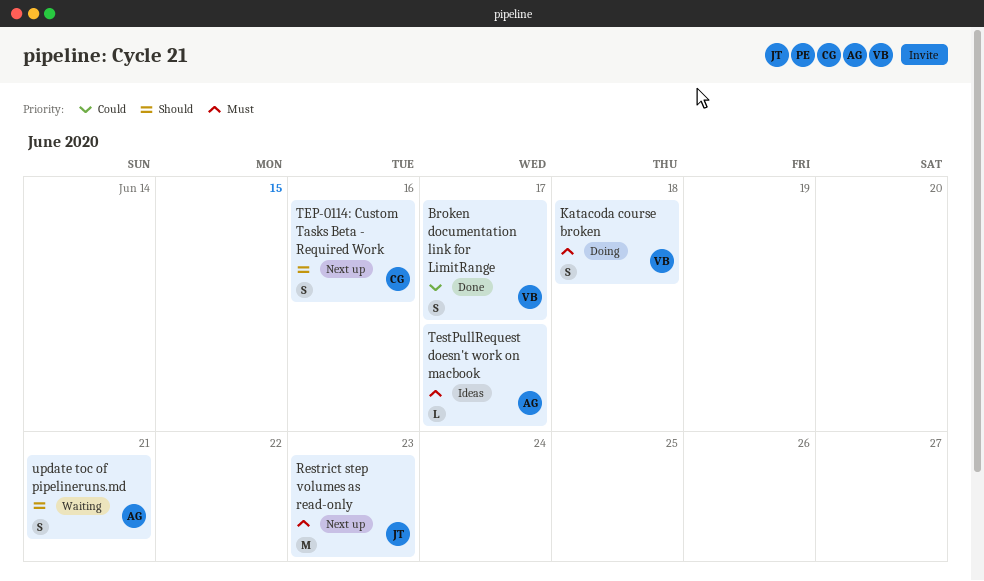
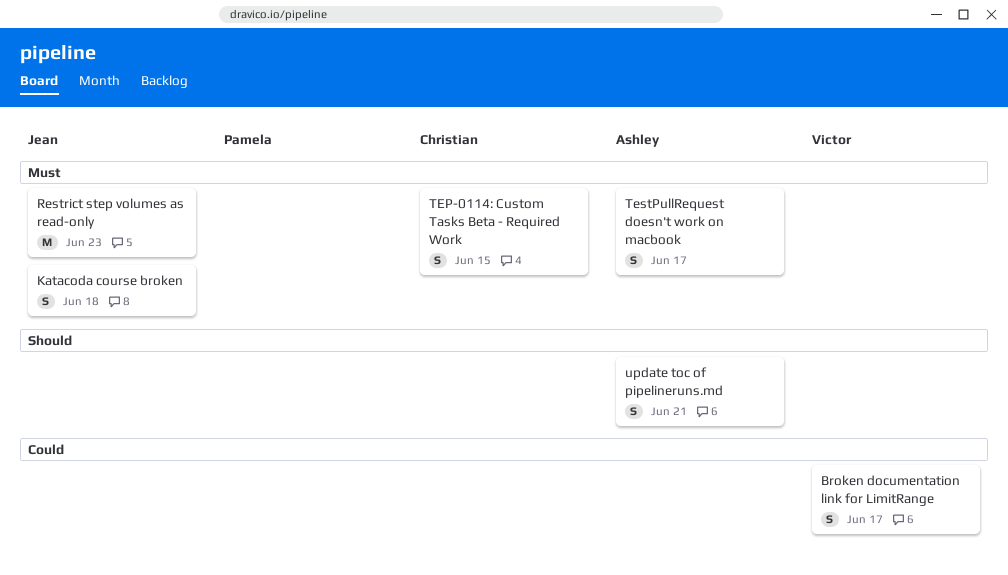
Katacoda course broken, owner: Victor -> Jean
TEP-0114: Custom Tasks Beta - Required Work, priority: Should -> Must
TEP-0114: Custom Tasks Beta - Required Work, due: Jun 16 -> Jun 15
TestPullRequest doesn't work on macbook, estimate: L -> S

